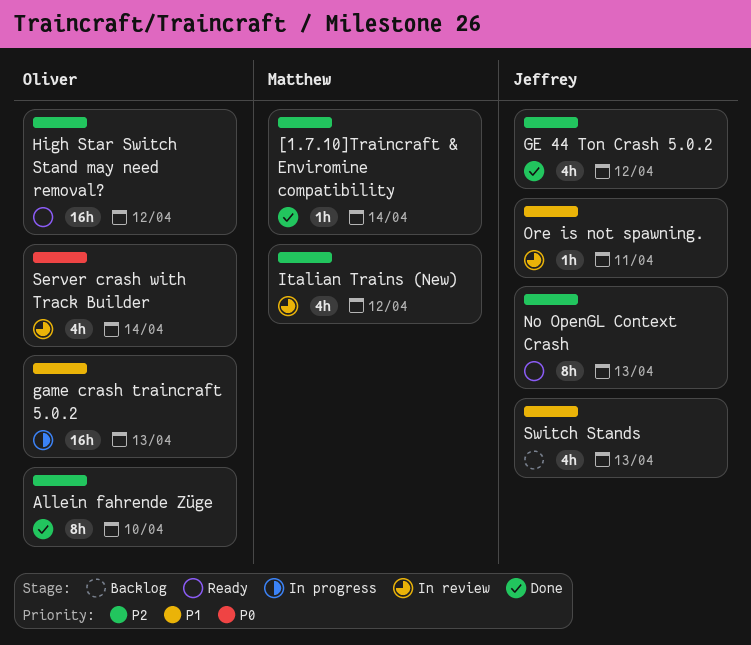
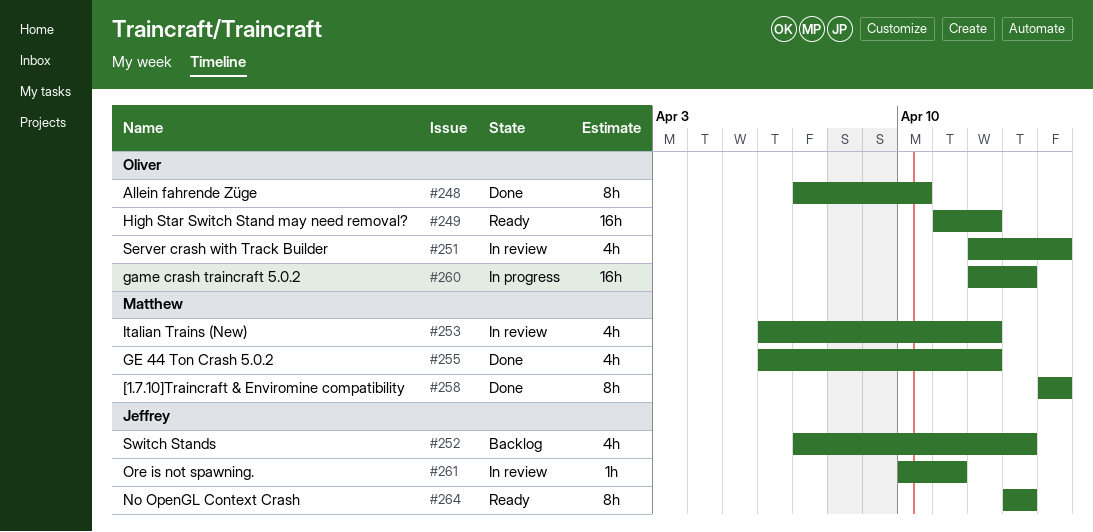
[1.7.10]Traincraft & Enviromine compatibility, estimate: 1h -> 8h
GE 44 Ton Crash 5.0.2, owner: Jeffrey -> Matthew

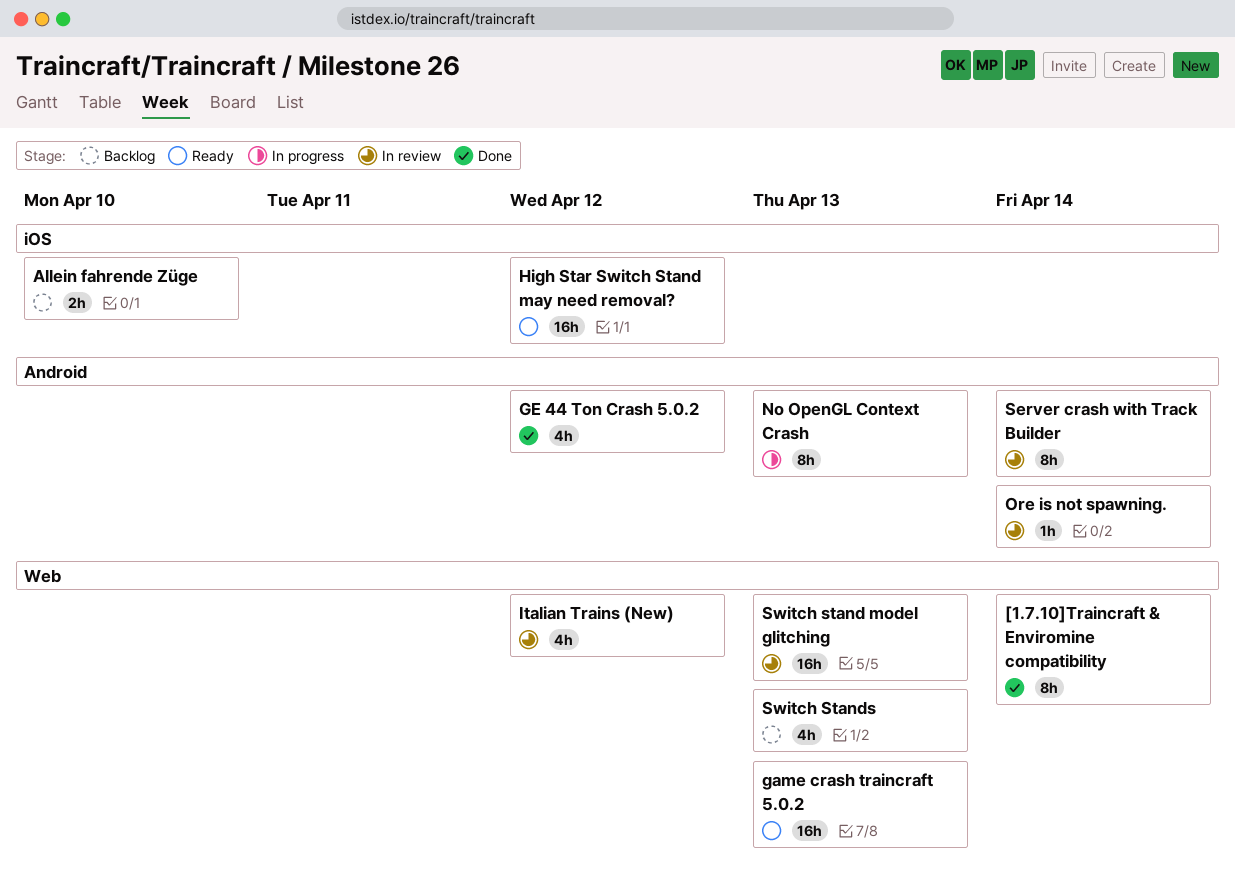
Allein fahrende Züge, status: Done -> Backlog
Allein fahrende Züge, estimate: 8h -> 2h
game crash traincraft 5.0.2, status: In progress -> Ready
No OpenGL Context Crash, status: Ready -> In progress
Ore is not spawning., due: Apr 11 -> Apr 14
Server crash with Track Builder, estimate: 4h -> 8h
Switch stand model glitching: none -> present

